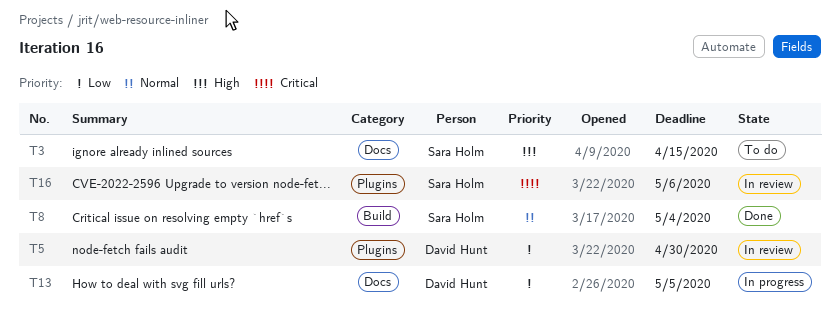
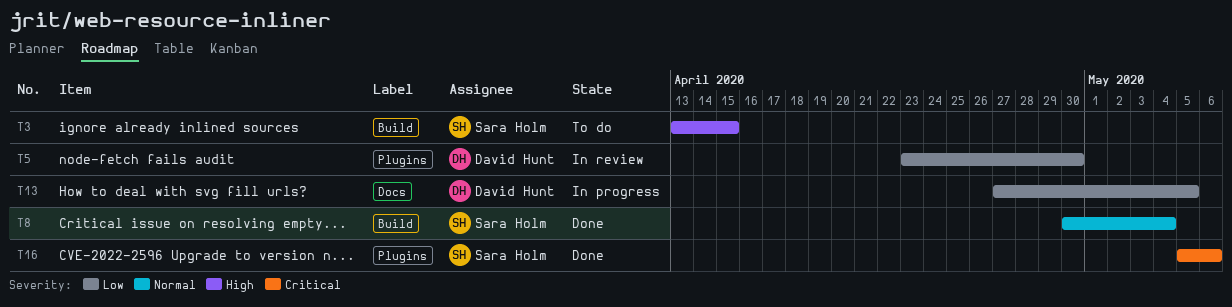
T3, label: Docs -> Build
T16, status: In review -> Done

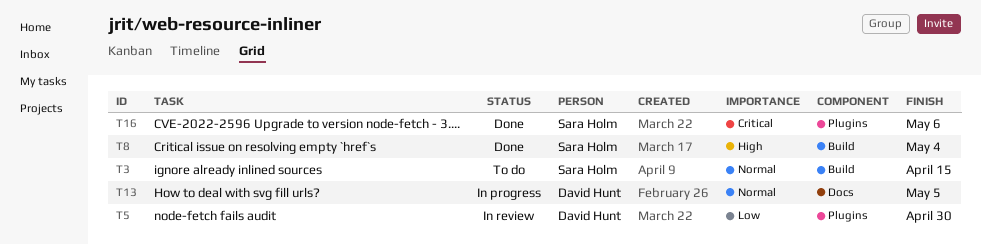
T3, priority: High -> Normal
T8, priority: Normal -> High
T13, priority: Low -> Normal

